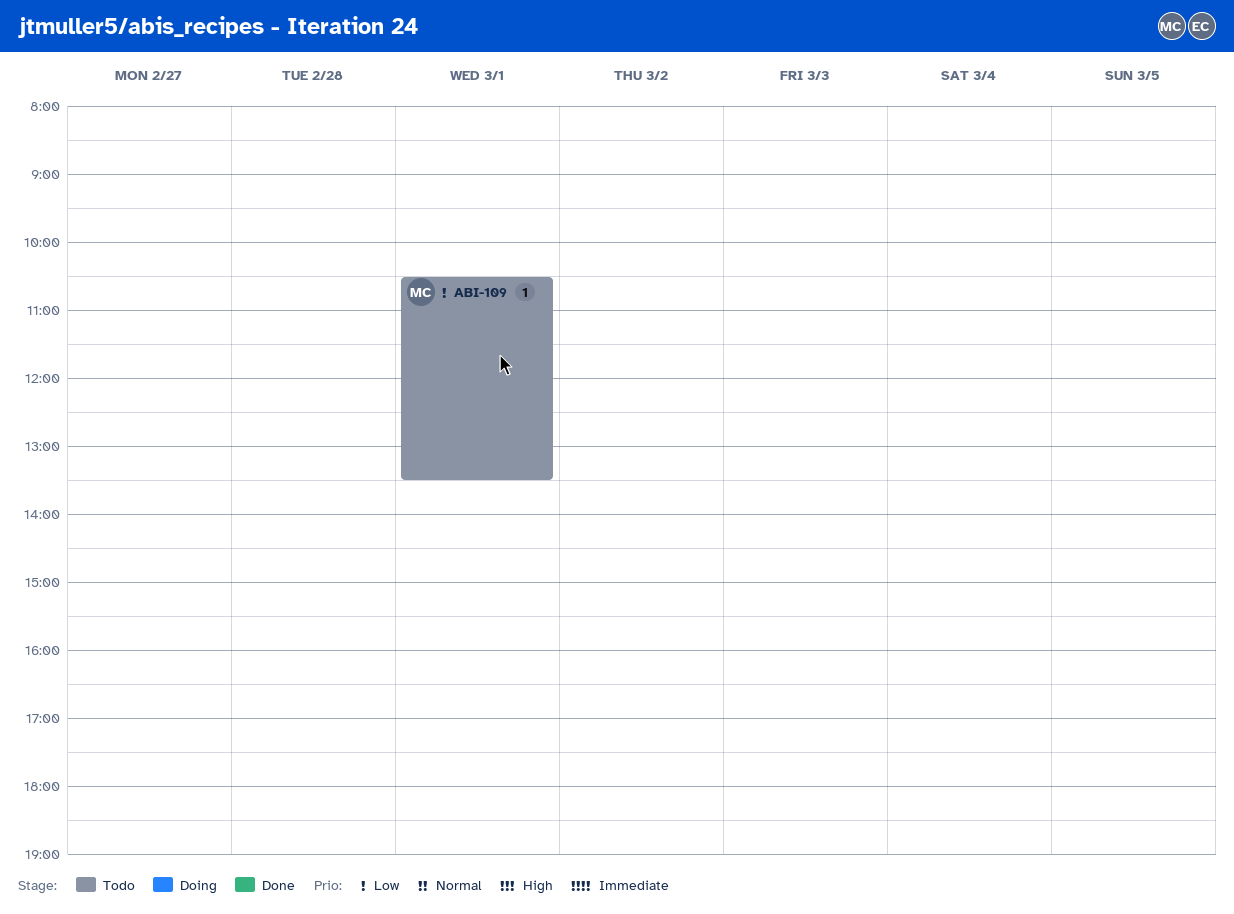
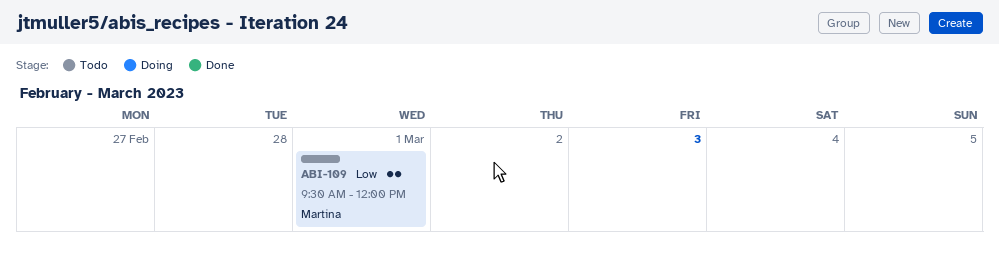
ABI-109, estimate: 1 -> 2
ABI-109, begins: 10:30 -> 09:30
ABI-109, ends: 13:30 -> 12:00

